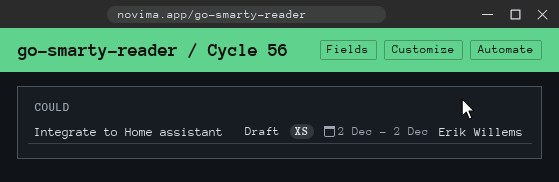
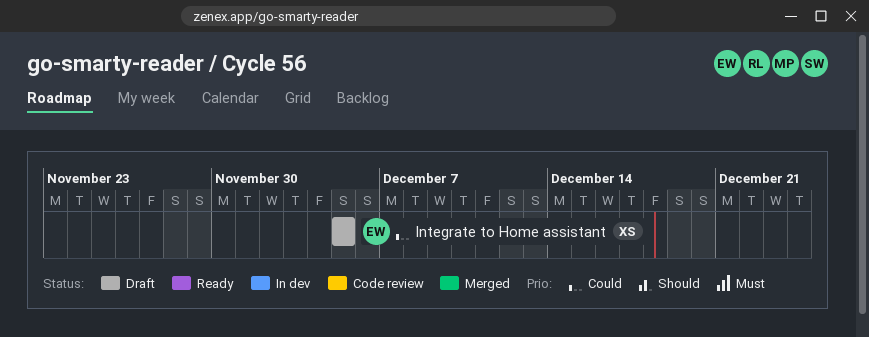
Integrate to Home assistant, start: Dec 2 -> Dec 5
Integrate to Home assistant, due: Dec 2 -> Dec 5

